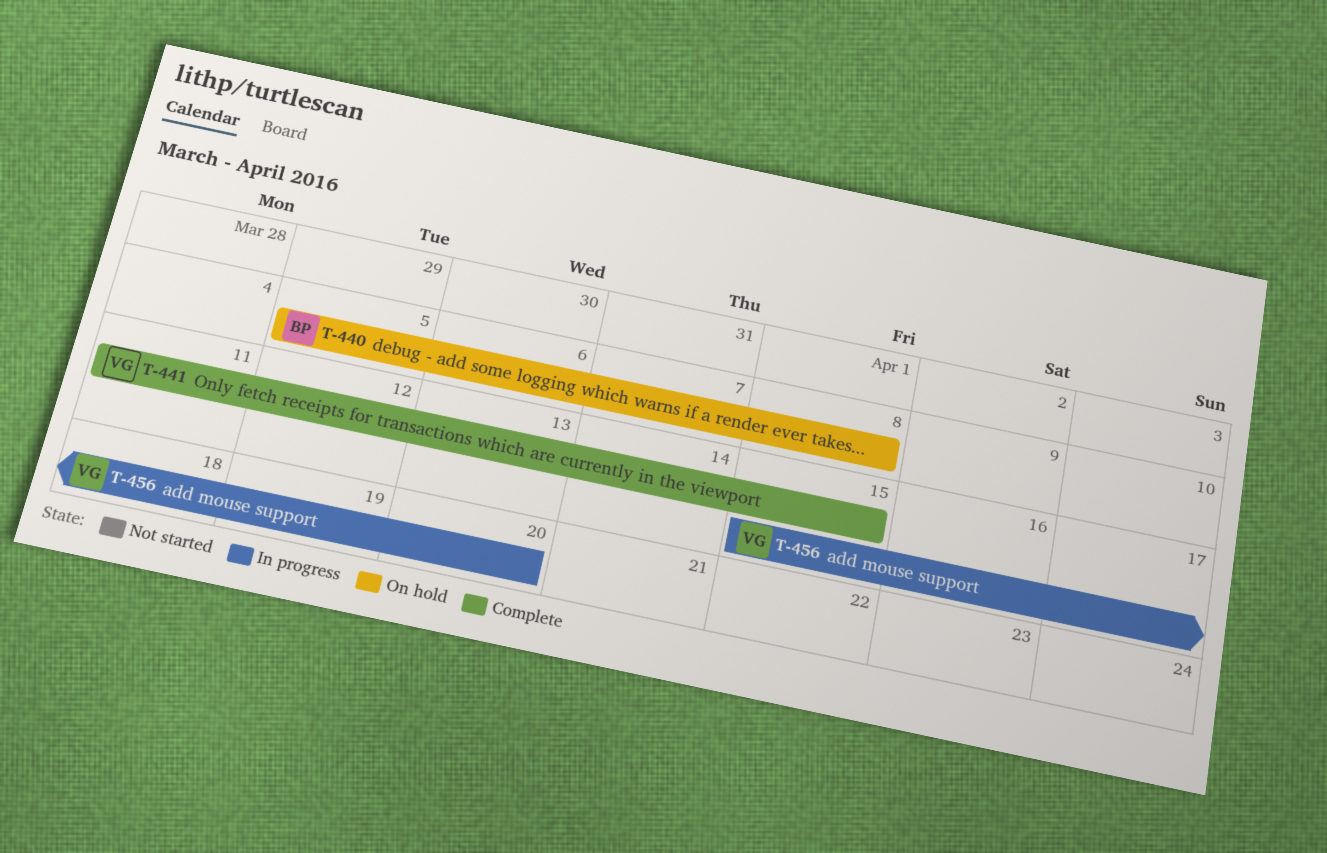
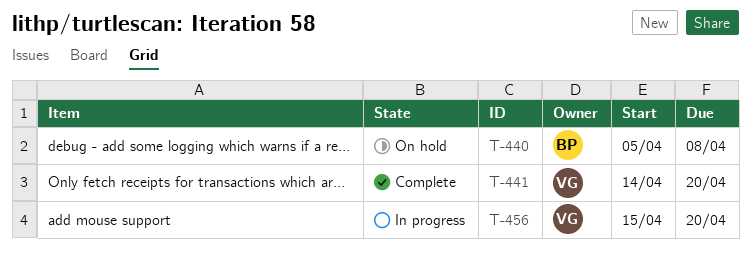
T-441, start: Apr 11 -> Apr 14
T-441, due: Apr 15 -> Apr 20

